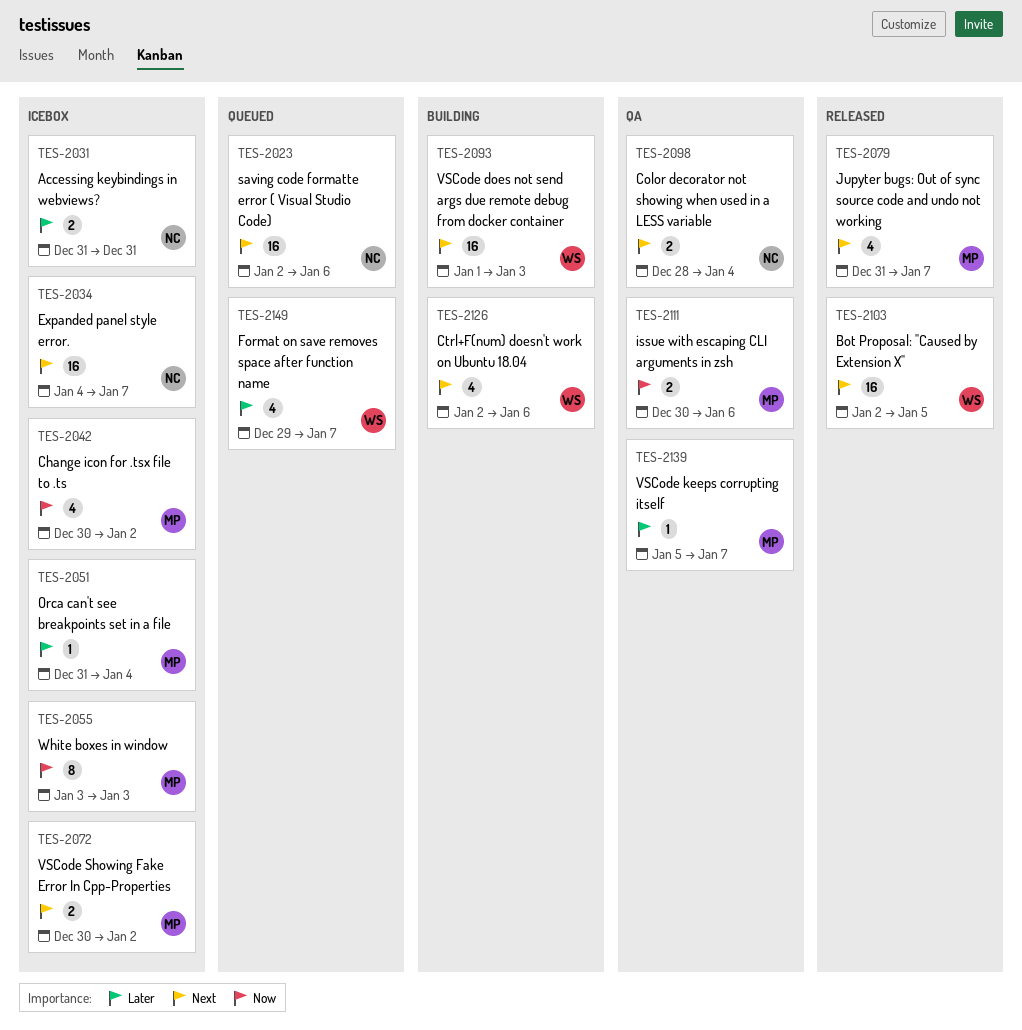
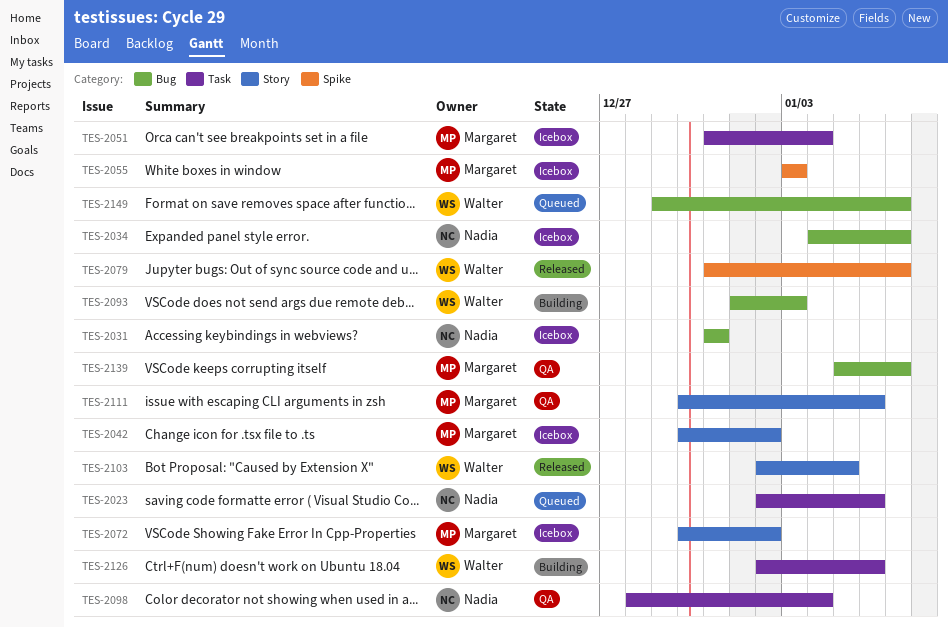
TES-2079, owner: Margaret -> Walter

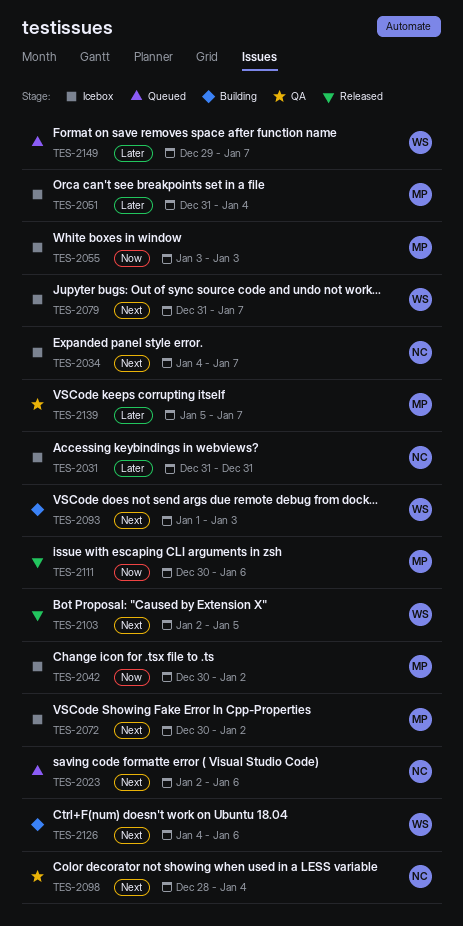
TES-2079, status: Released -> Icebox
TES-2111, status: QA -> Released
TES-2126, start: Jan 2 -> Jan 4

